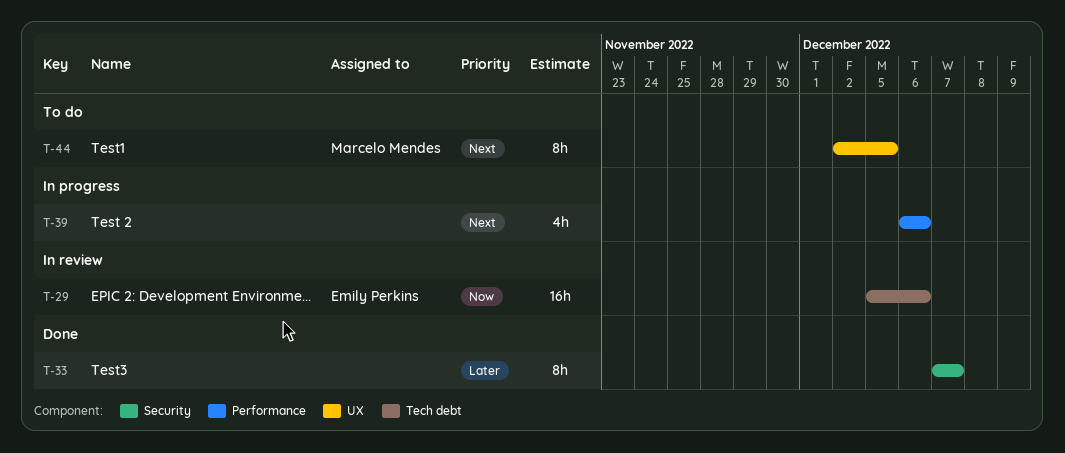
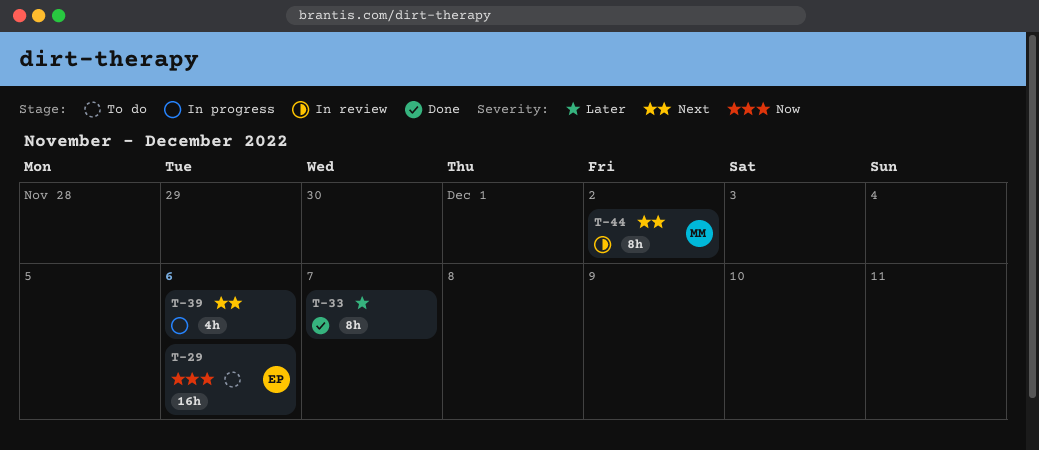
T-29, status: In review -> To do
T-44, status: To do -> In review
T-44, due: Dec 5 -> Dec 2

